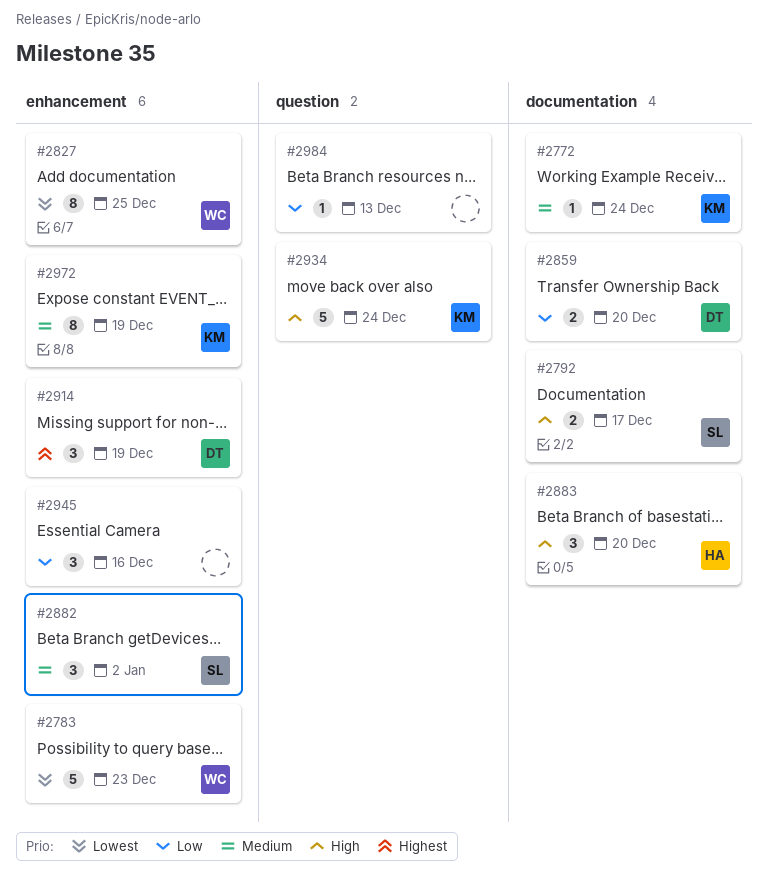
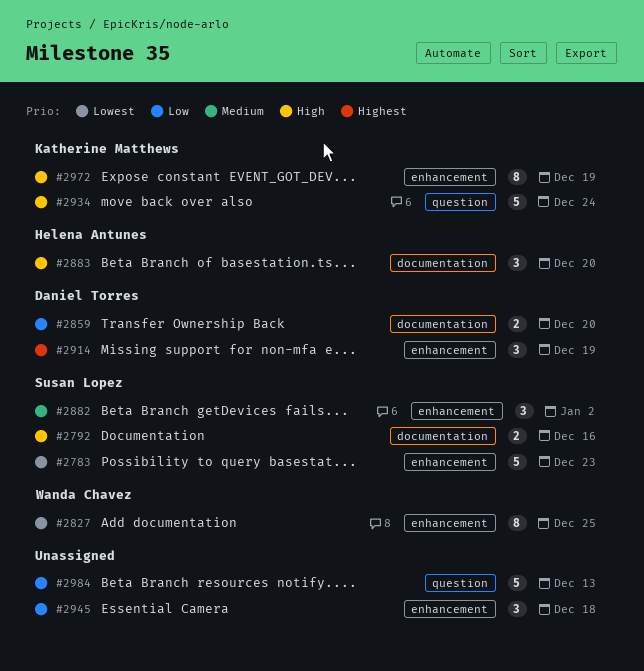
#2772: present -> none
#2783, owner: Wanda Chavez -> Susan Lopez
#2792, due: Dec 17 -> Dec 16
#2945, due: Dec 16 -> Dec 18
#2972, priority: Medium -> High
#2984, estimate: 1 -> 5

